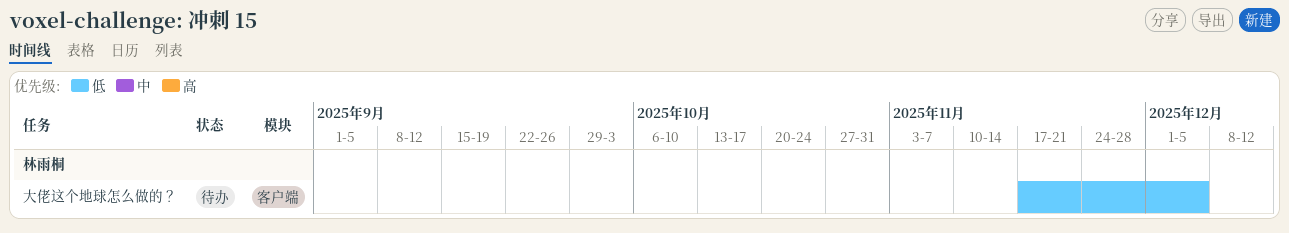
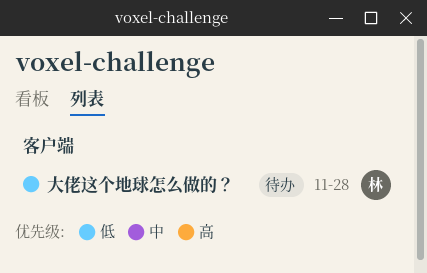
大佬这个地球怎么做的？, due: Dec 5 -> Nov 28

